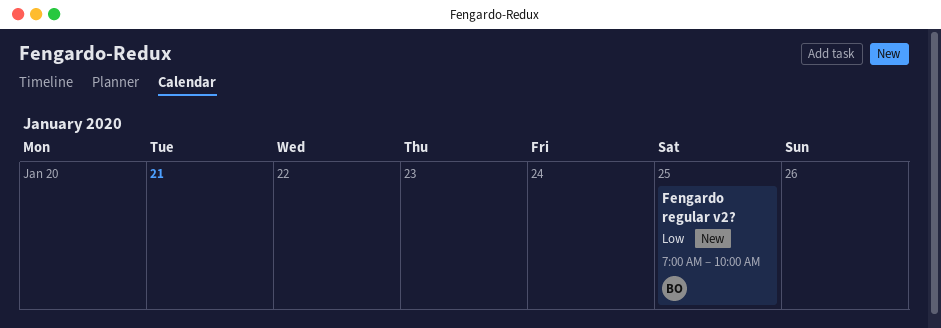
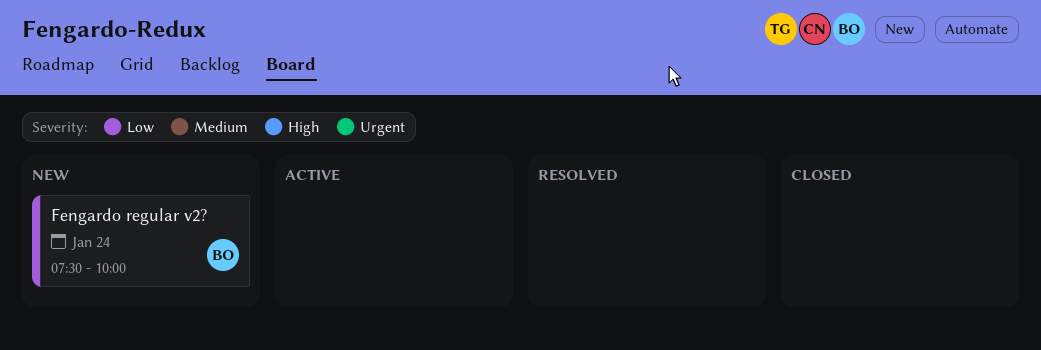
Fengardo regular v2?, day: Jan 25 -> Jan 24
Fengardo regular v2?, begins: 07:00 -> 07:30

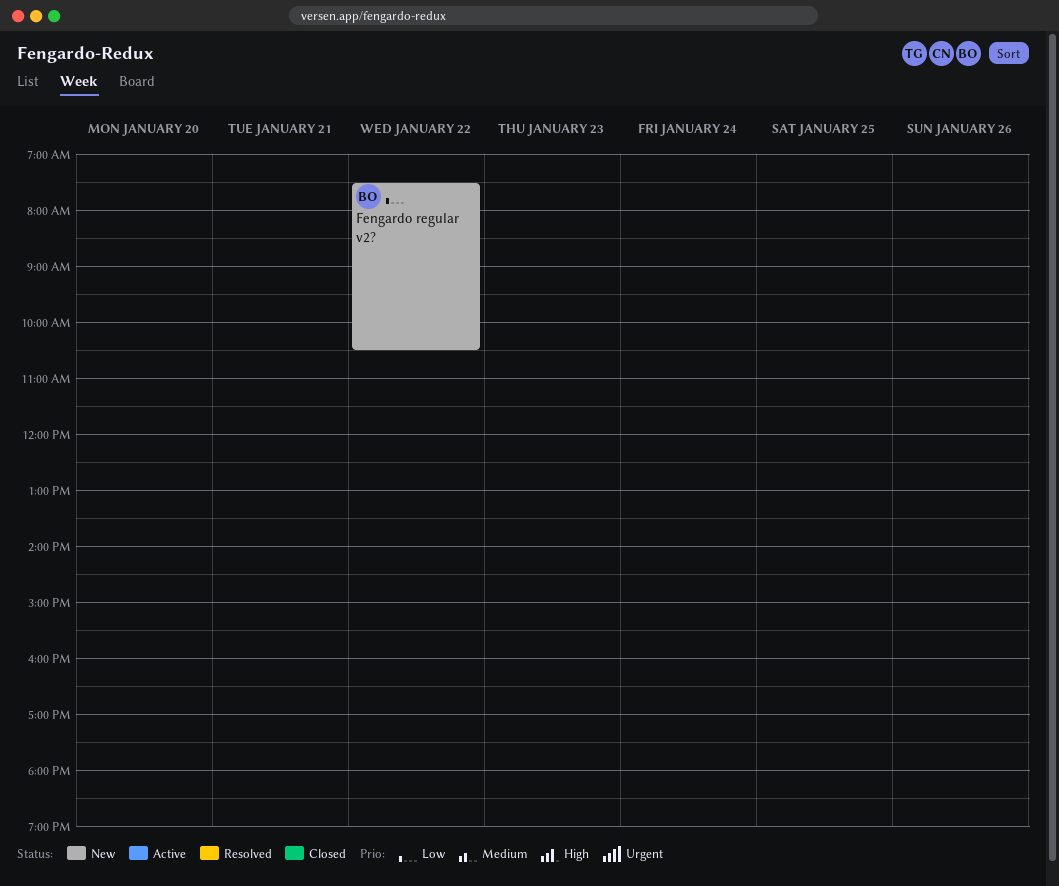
Fengardo regular v2?, day: Jan 24 -> Jan 22
Fengardo regular v2?, ends: 10:00 -> 10:30

